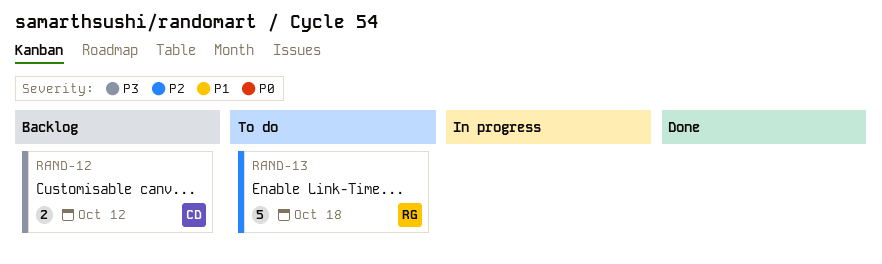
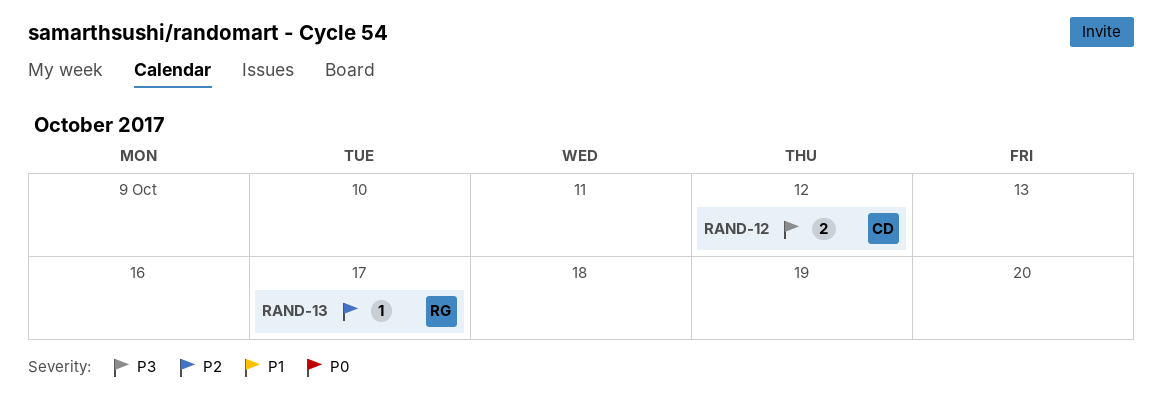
RAND-13, estimate: 5 -> 1
RAND-13, due: Oct 18 -> Oct 17

